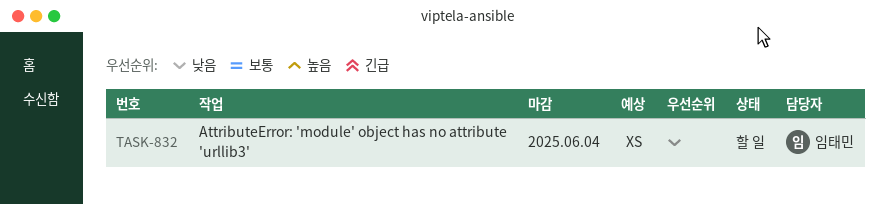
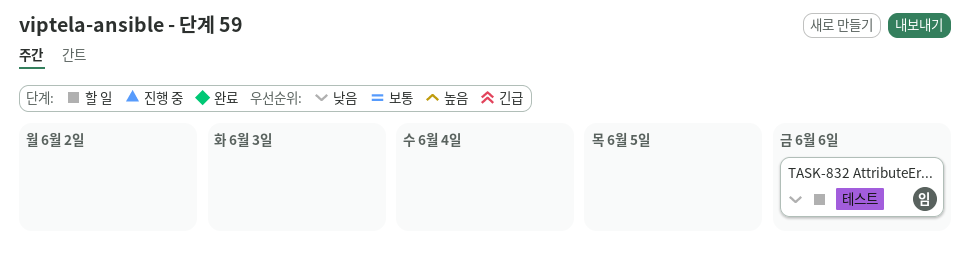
TASK-832, due: Jun 4 -> Jun 6

